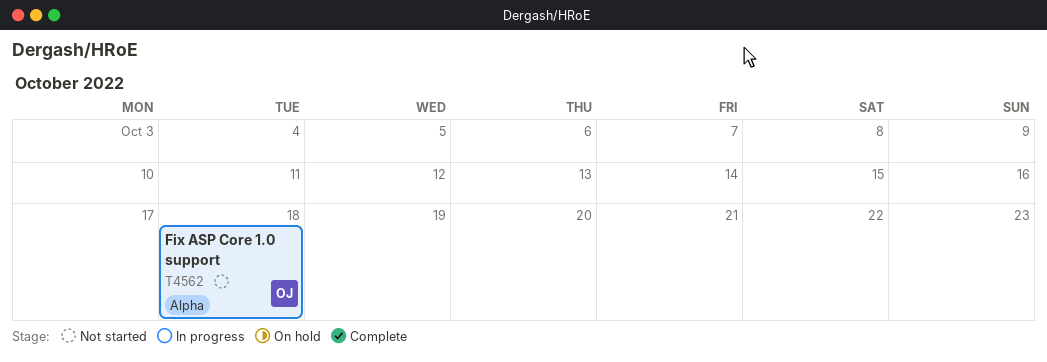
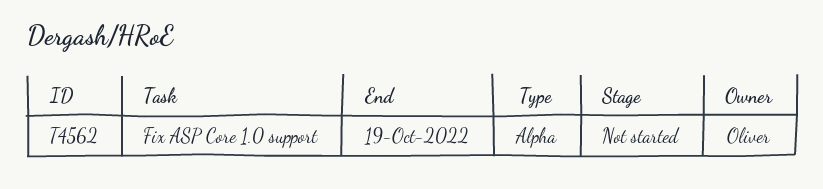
T4562, due: Oct 18 -> Oct 19

